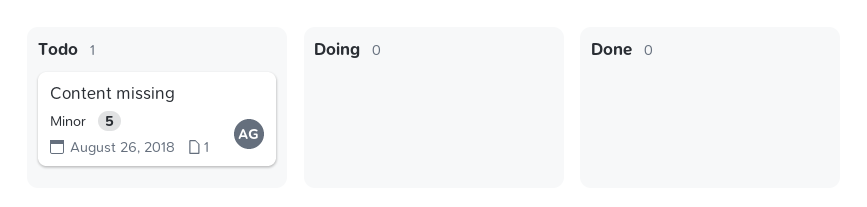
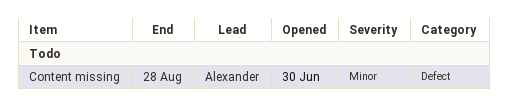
Content missing, due: Aug 26 -> Aug 28

